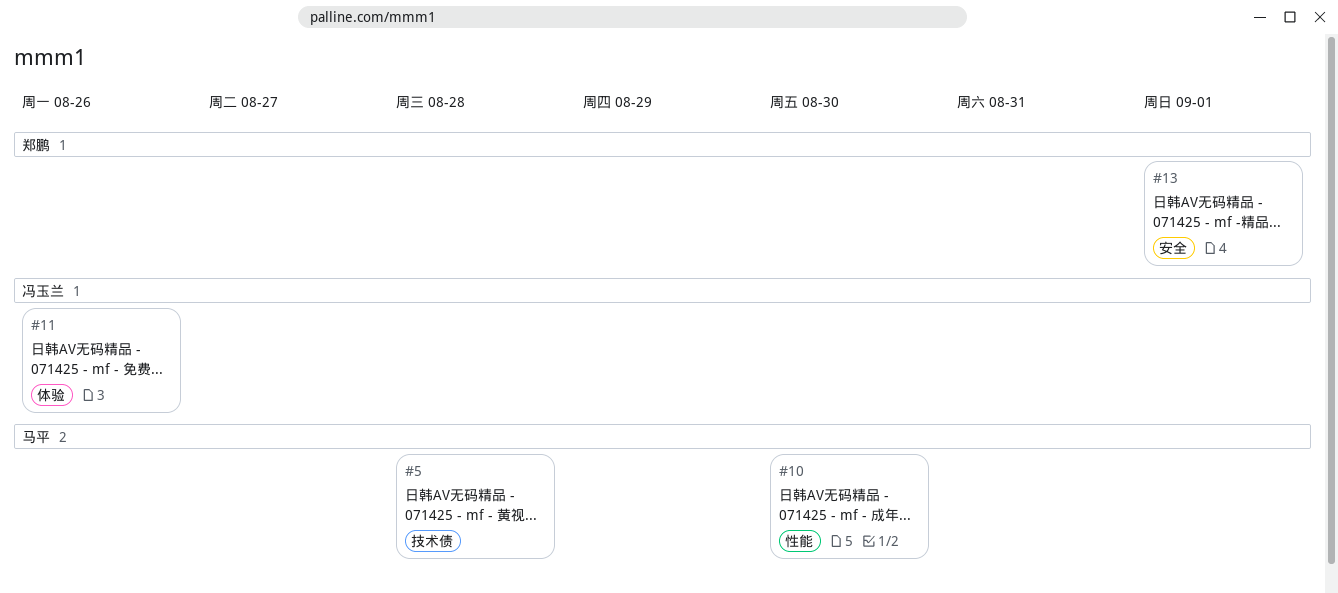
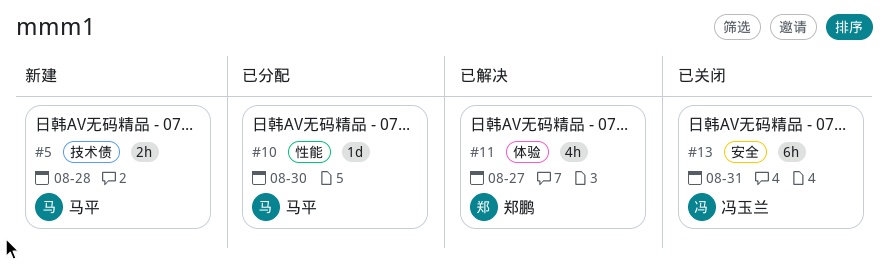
#11, owner: 冯玉兰 -> 郑鹏
#11, due: Aug 26 -> Aug 27
#13, owner: 郑鹏 -> 冯玉兰
#13, due: Sep 1 -> Aug 31

